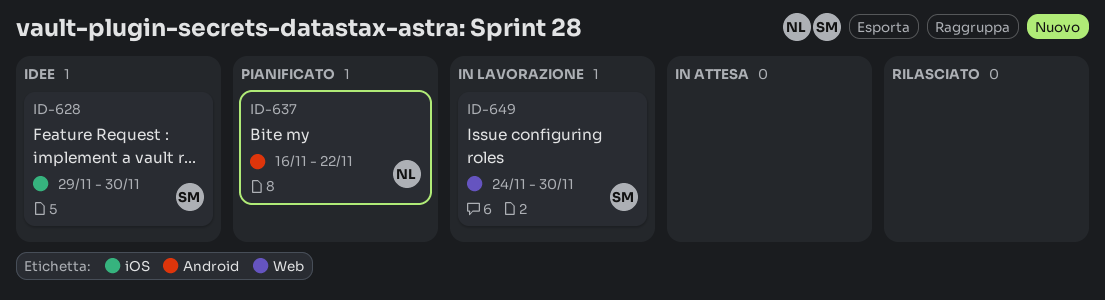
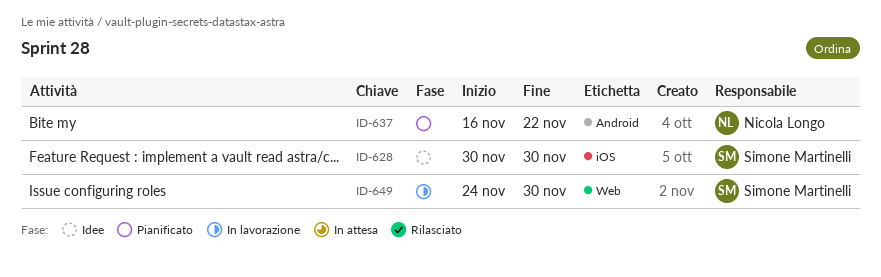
ID-628, start: Nov 29 -> Nov 30

